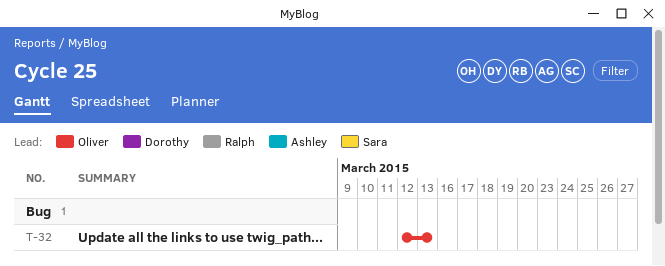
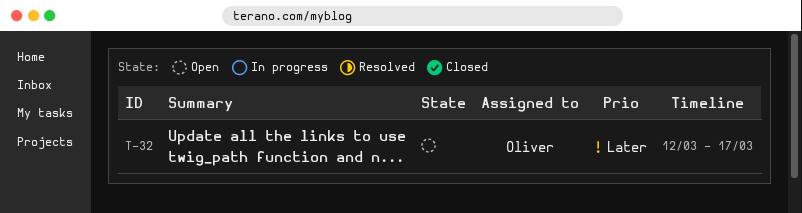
T-32, due: Mar 13 -> Mar 17

